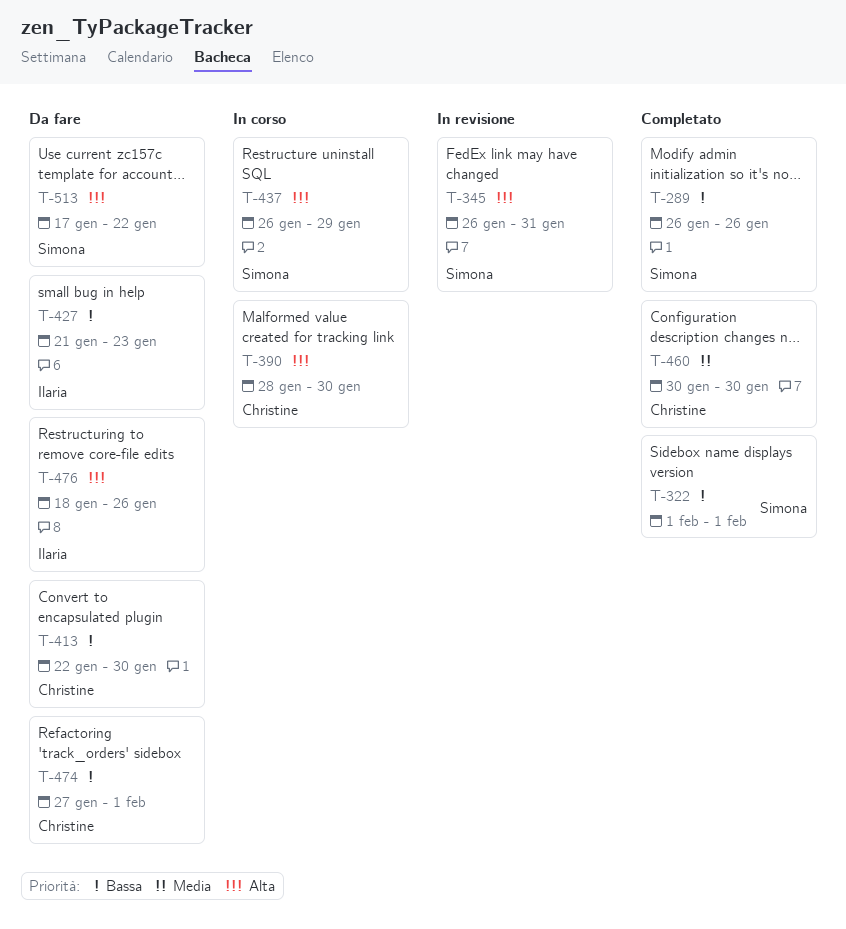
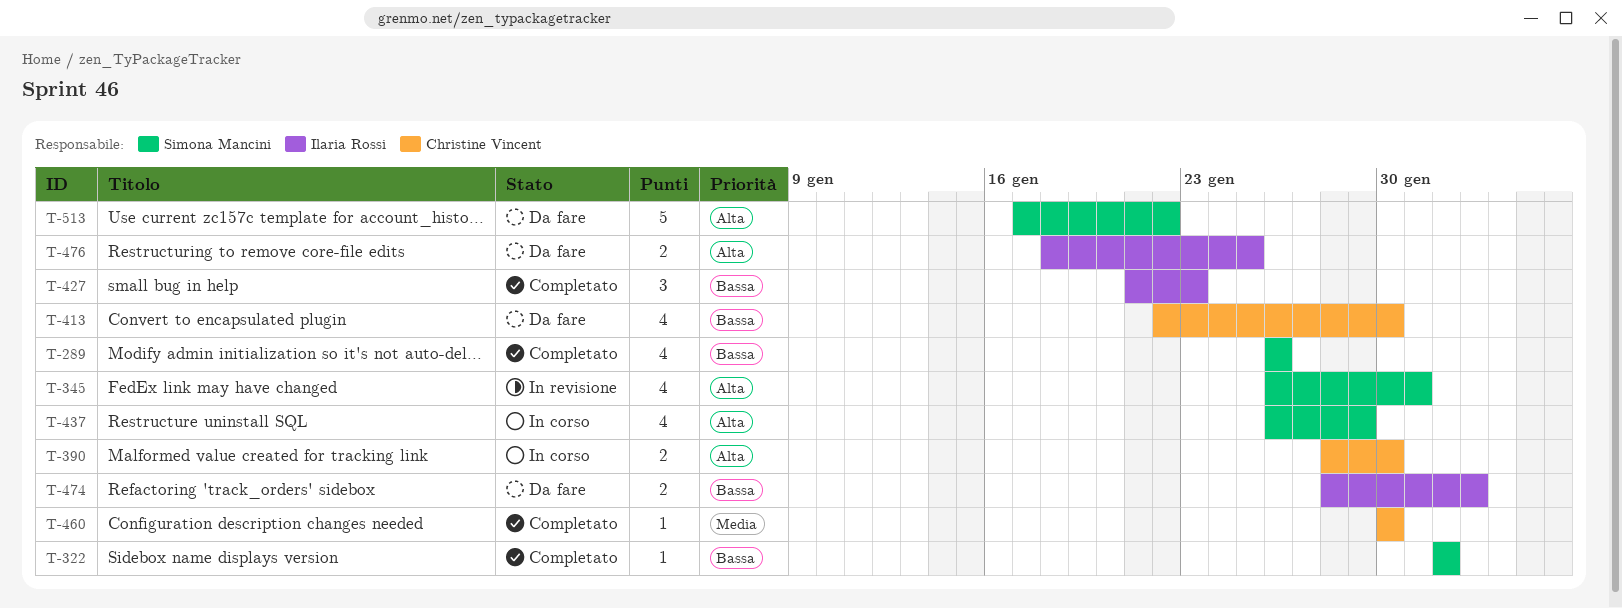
T-427, status: Da fare -> Completato
T-474, owner: Christine Vincent -> Ilaria Rossi
T-474, start: Jan 27 -> Jan 28
T-474, due: Feb 1 -> Feb 2
T-476, due: Jan 26 -> Jan 25

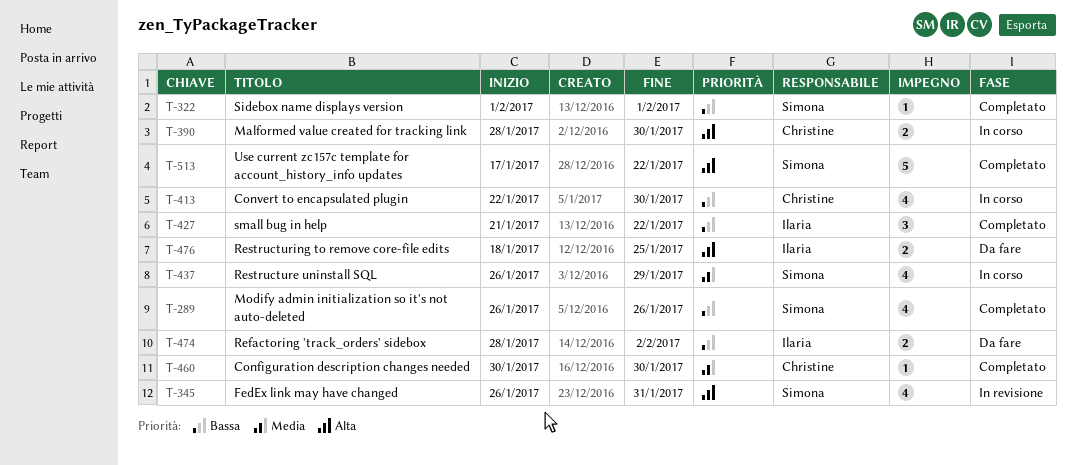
T-413, status: Da fare -> In corso
T-427, due: Jan 23 -> Jan 22
T-437, priority: Alta -> Media
T-513, status: Da fare -> Completato

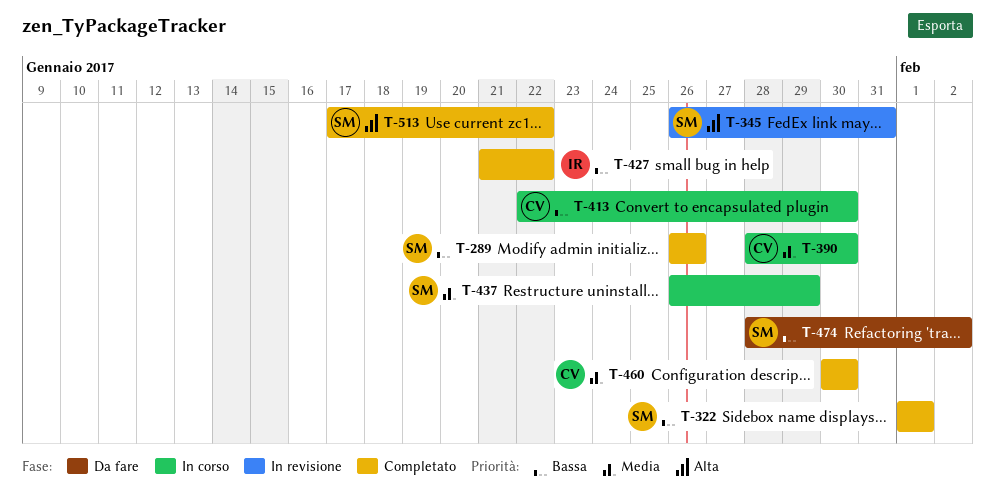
T-390, priority: Alta -> Media
T-474, owner: Ilaria -> Simona
T-476: present -> none

